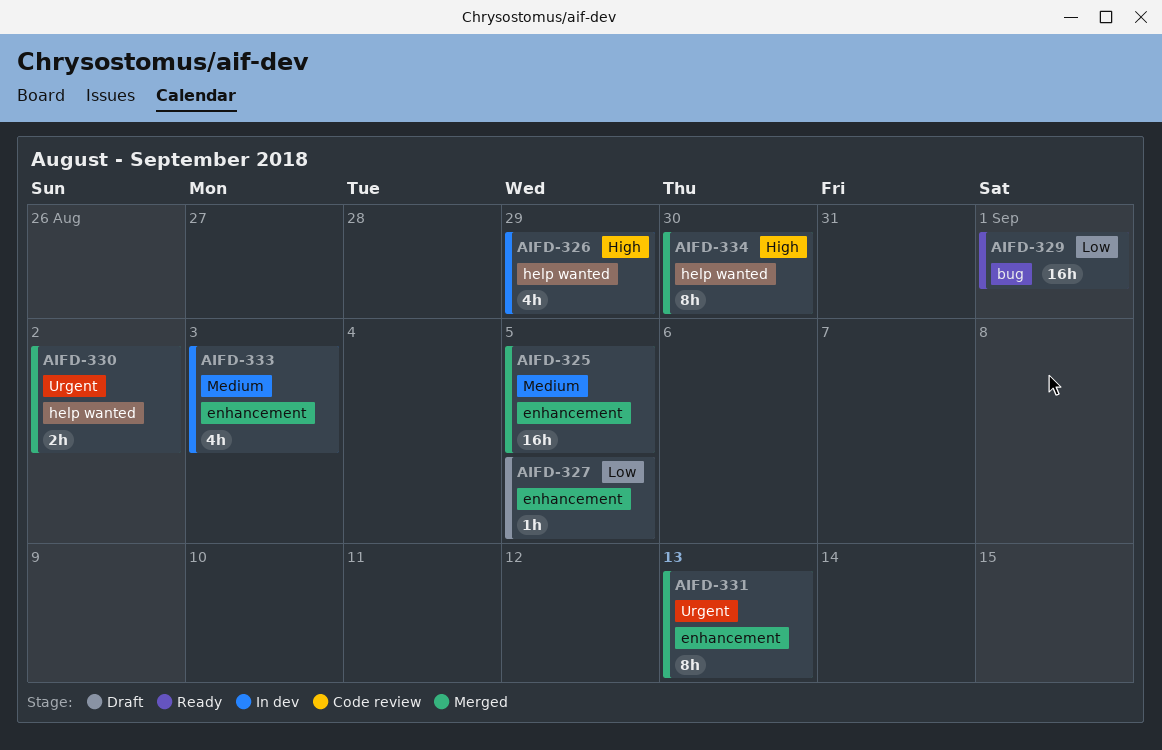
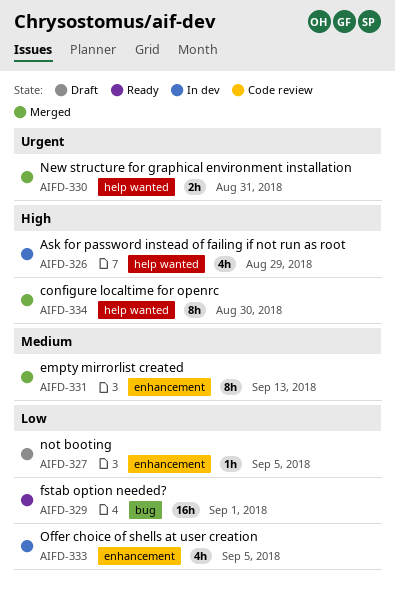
AIFD-325: present -> none
AIFD-330, due: Sep 2 -> Aug 31
AIFD-331, priority: Urgent -> Medium
AIFD-333, priority: Medium -> Low
AIFD-333, due: Sep 3 -> Sep 5

